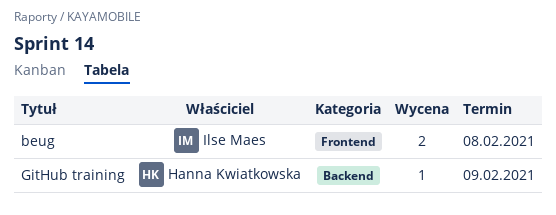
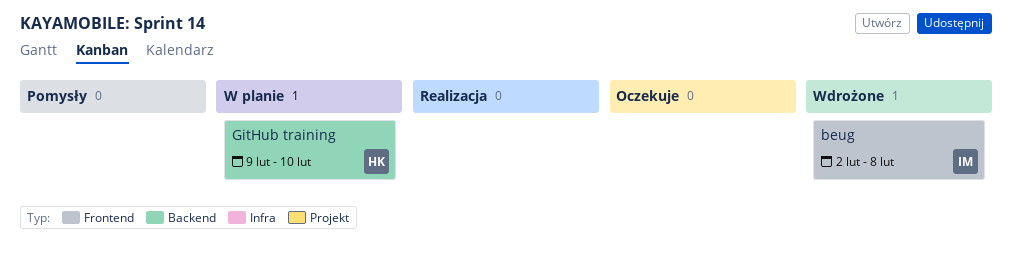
GitHub training, due: Feb 9 -> Feb 10

